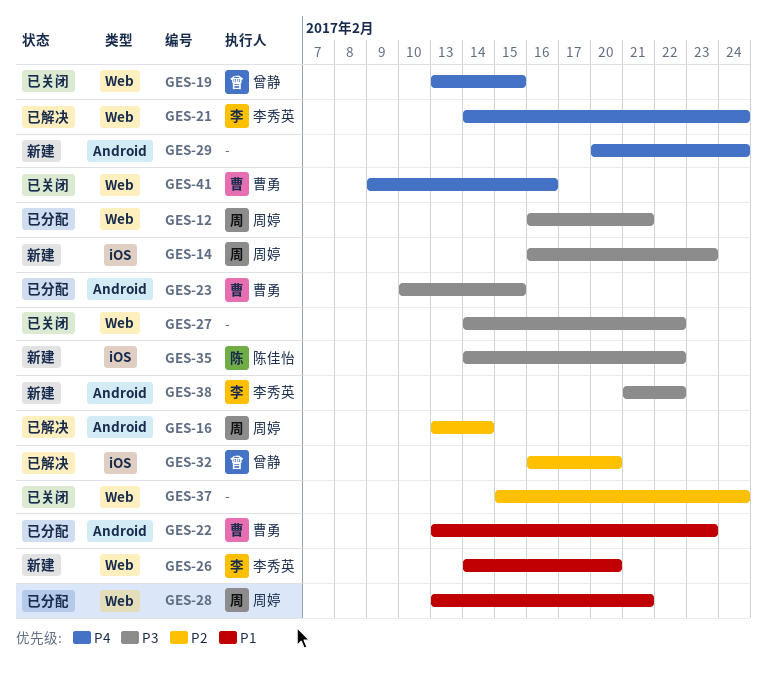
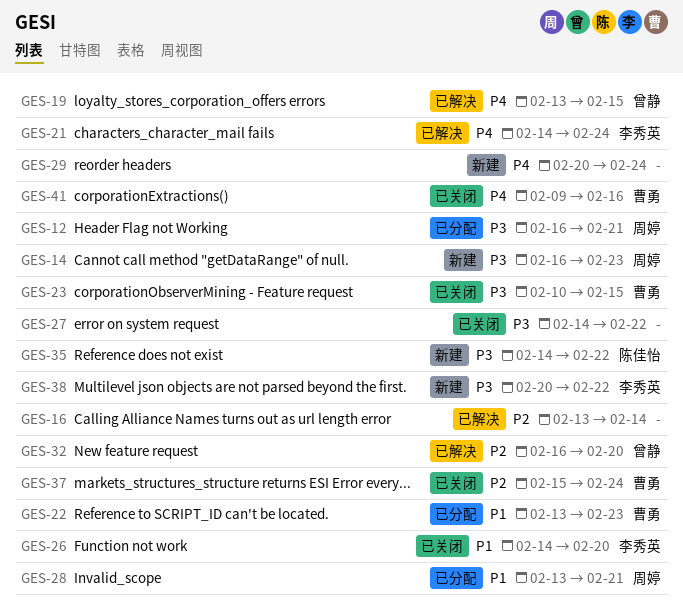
GES-16, owner: 周婷 -> none
GES-19, status: 已关闭 -> 已解决
GES-23, status: 已分配 -> 已关闭
GES-26, status: 新建 -> 已关闭
GES-37, owner: none -> 曹勇
GES-38, start: Feb 21 -> Feb 20

